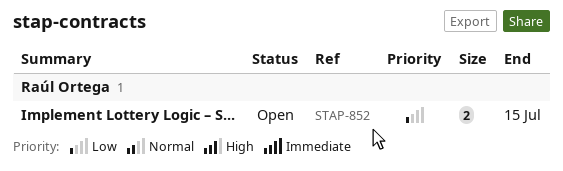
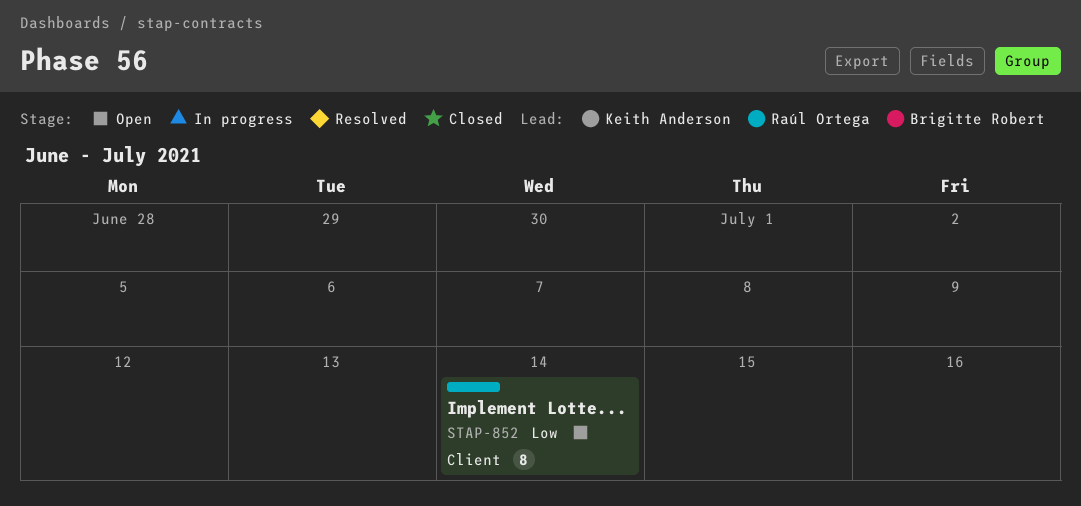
STAP-852, estimate: 2 -> 8
STAP-852, due: Jul 15 -> Jul 14

